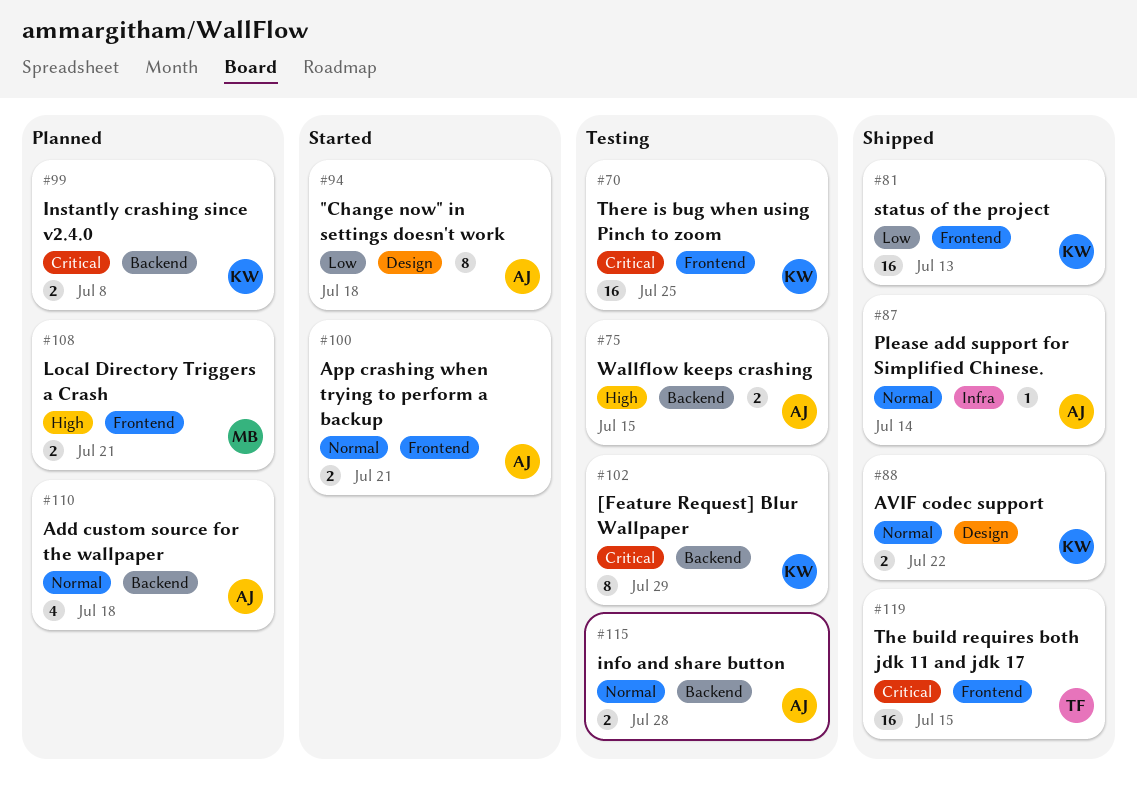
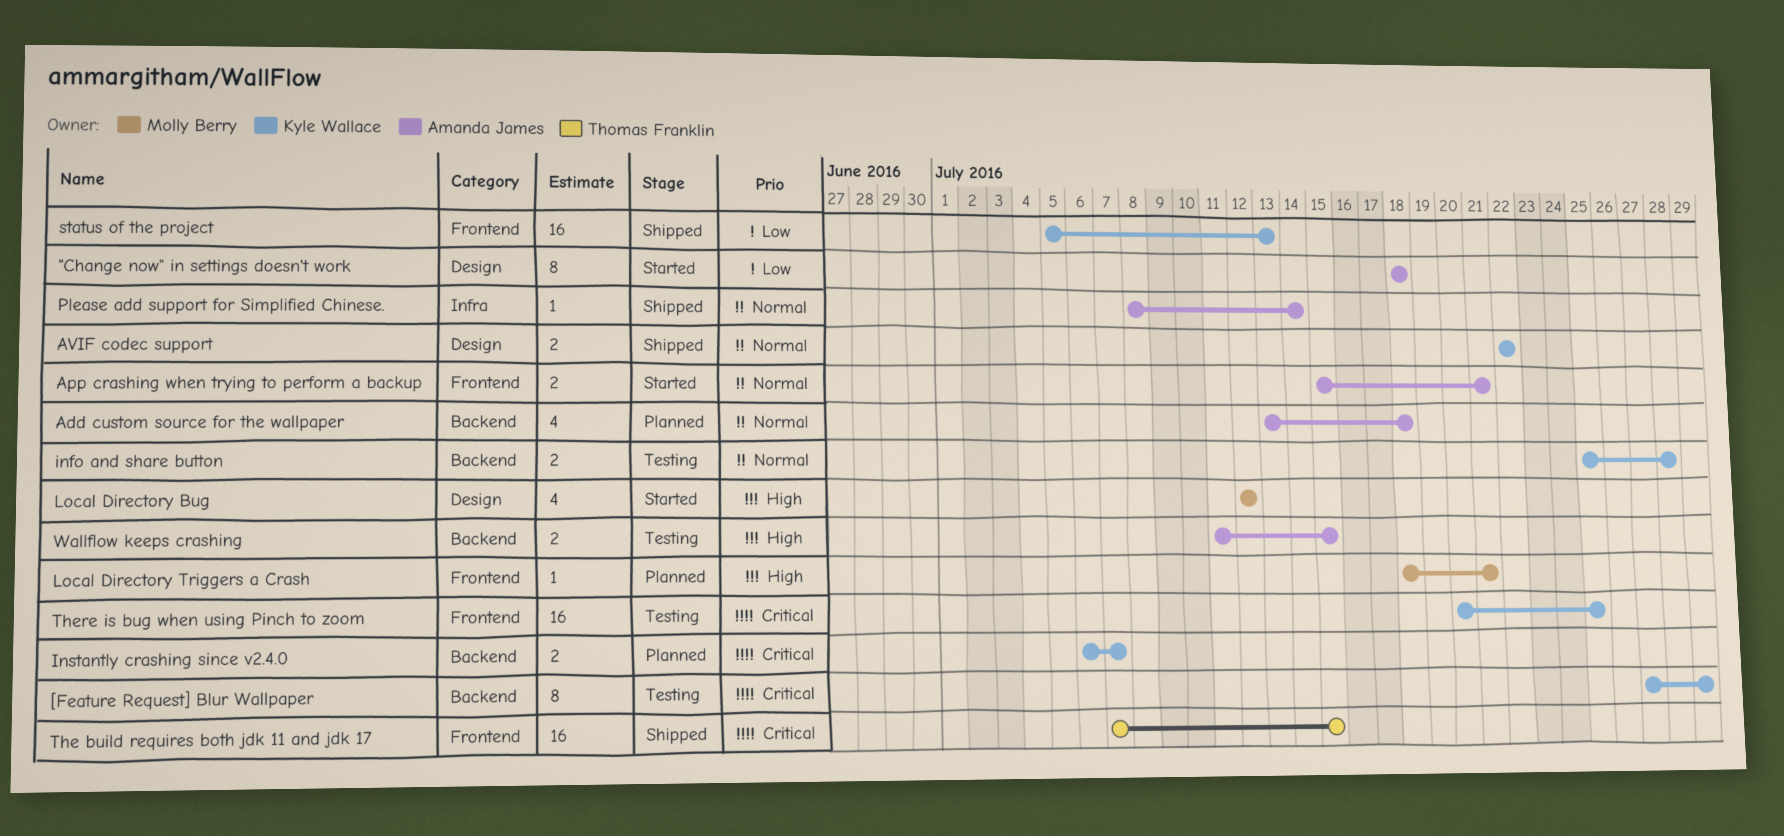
info and share button, owner: Amanda James -> Kyle Wallace
Instantly crashing since v2.4.0, due: Jul 8 -> Jul 7
Local Directory Bug: none -> present
Local Directory Triggers a Crash, estimate: 2 -> 1

